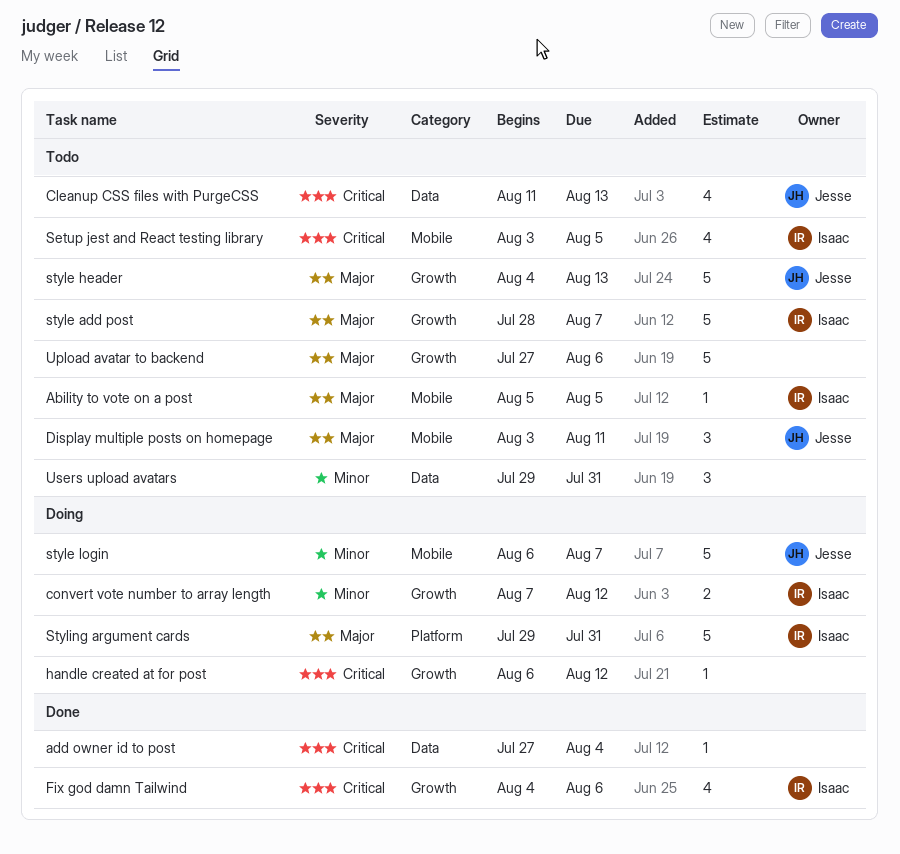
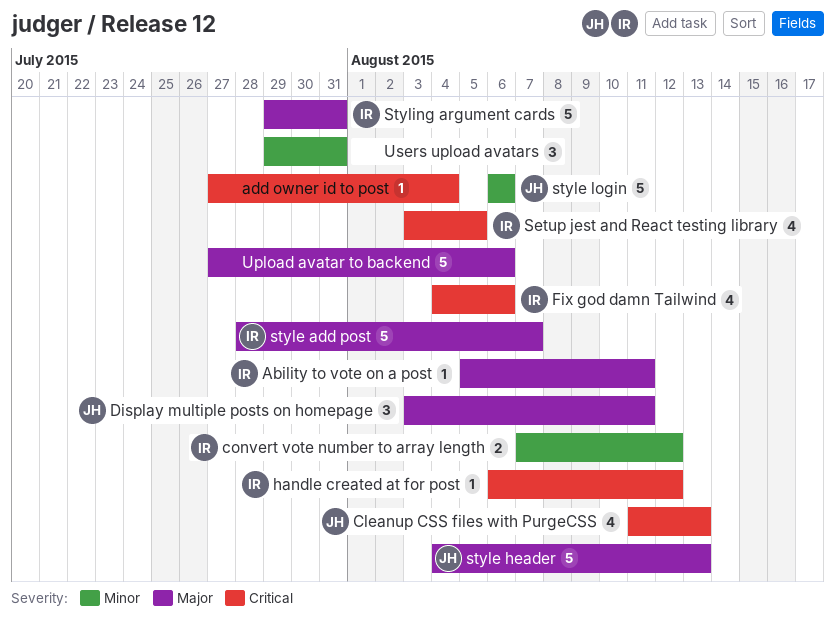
Ability to vote on a post, due: Aug 5 -> Aug 11
handle created at for post, owner: none -> Isaac
style login, due: Aug 7 -> Aug 6

